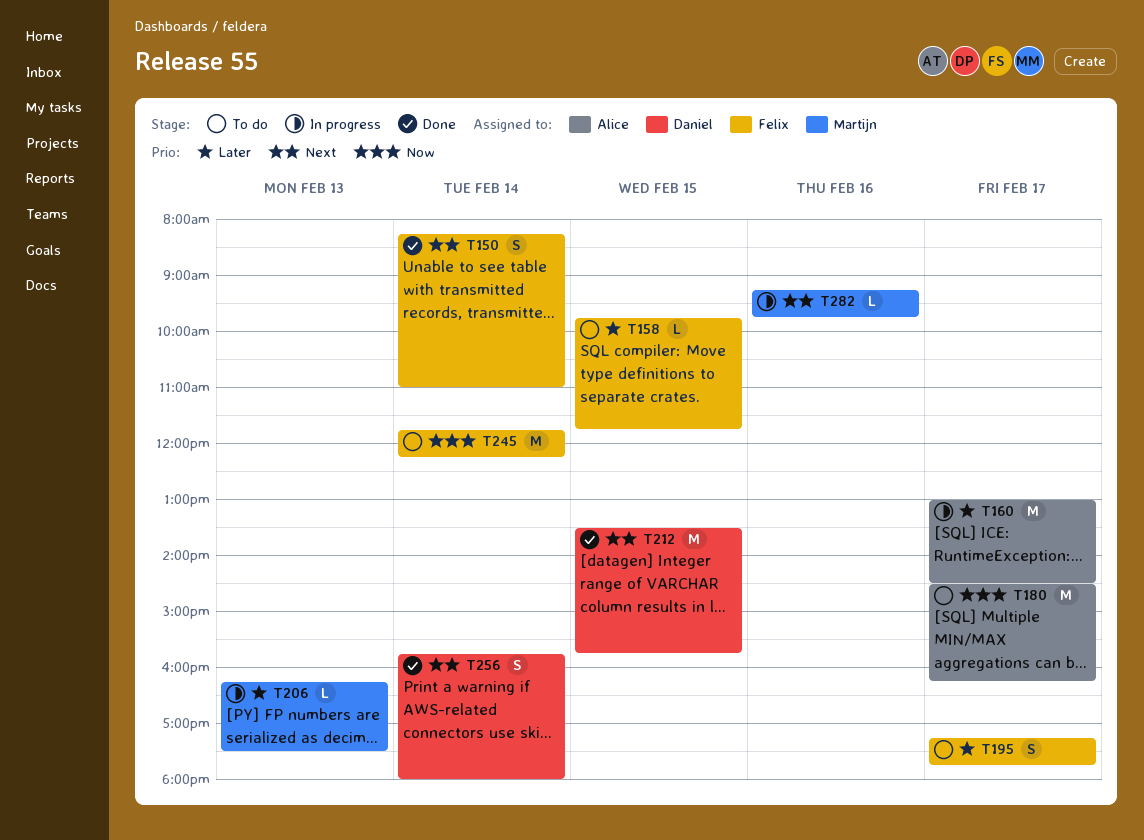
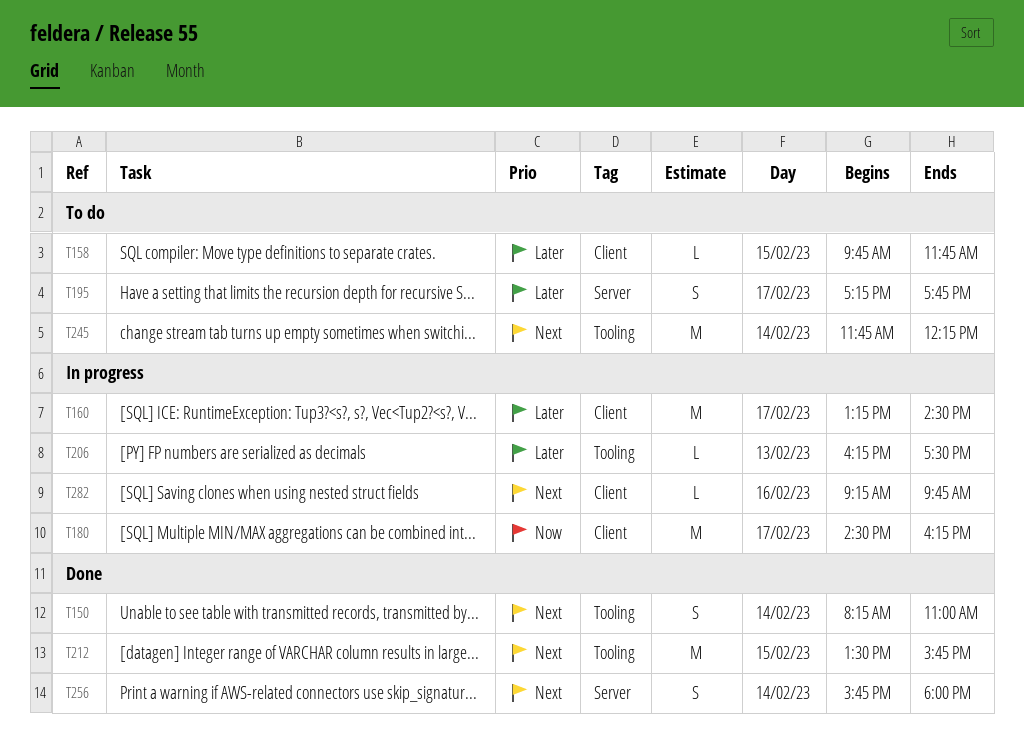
T160, begins: 13:00 -> 13:15
T180, status: To do -> In progress
T245, priority: Now -> Next

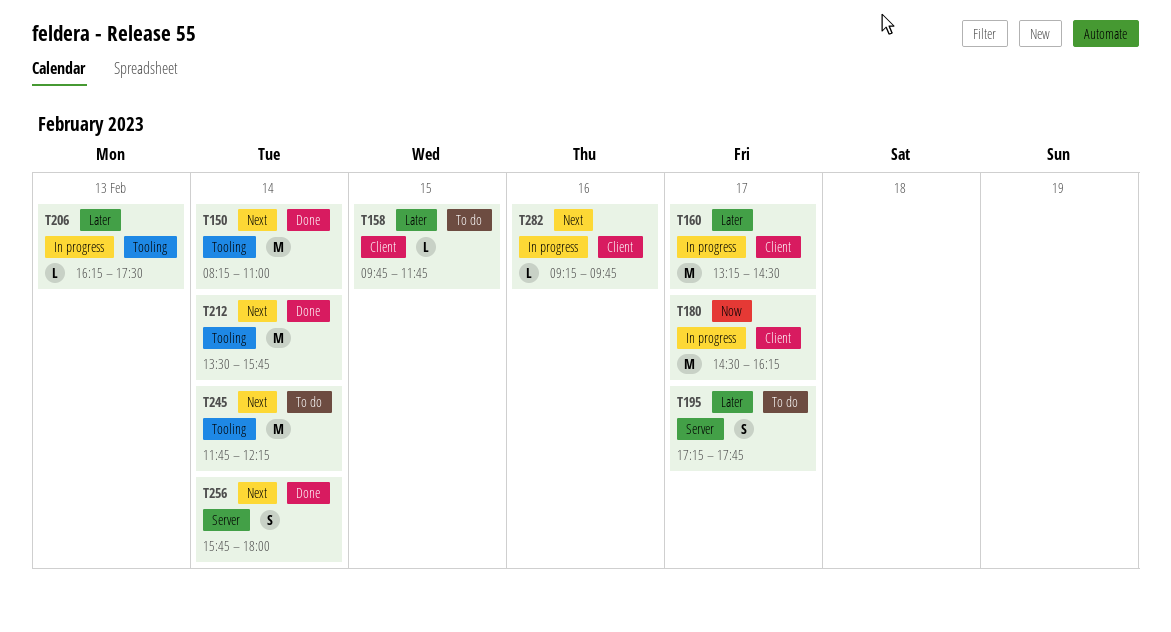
T150, estimate: S -> M
T212, day: Feb 15 -> Feb 14

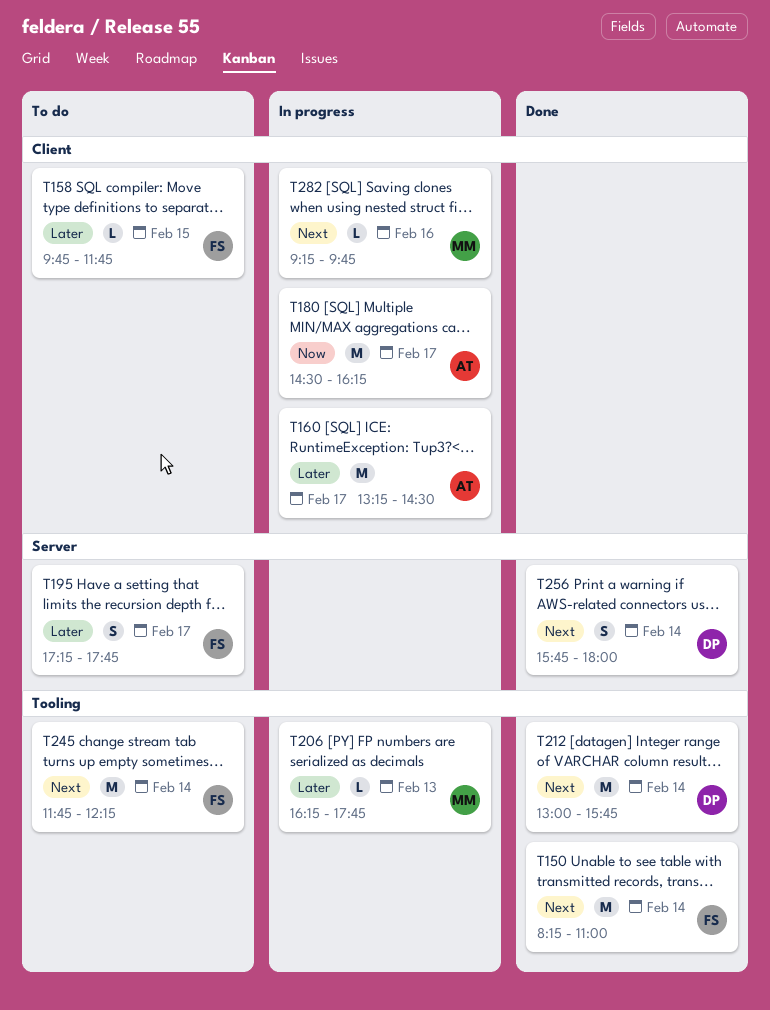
T206, ends: 17:30 -> 17:45
T212, begins: 13:30 -> 13:00

